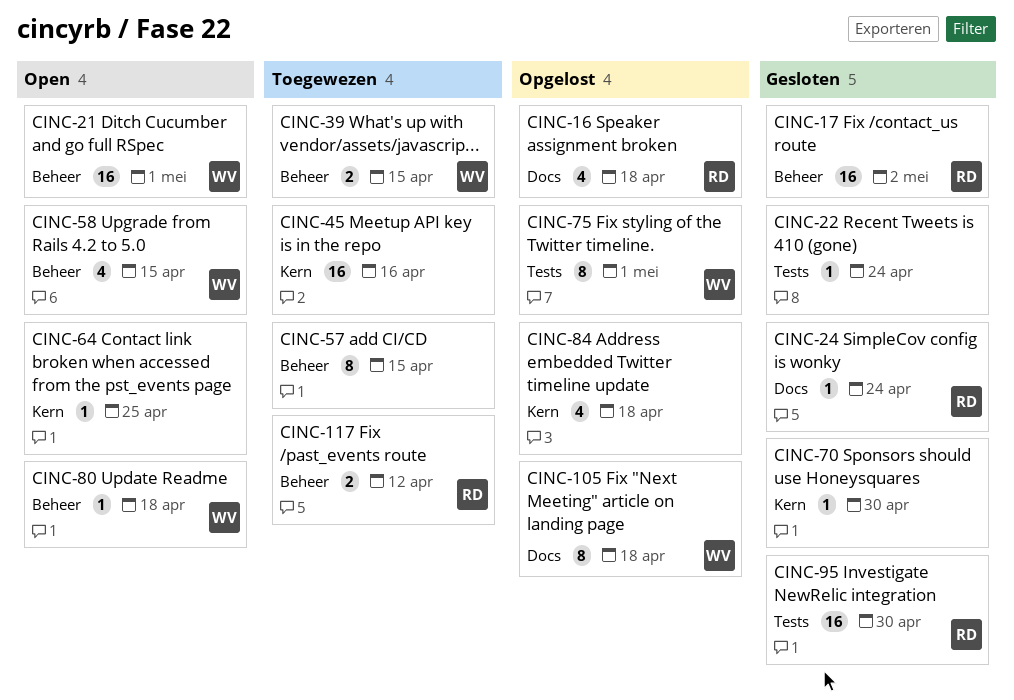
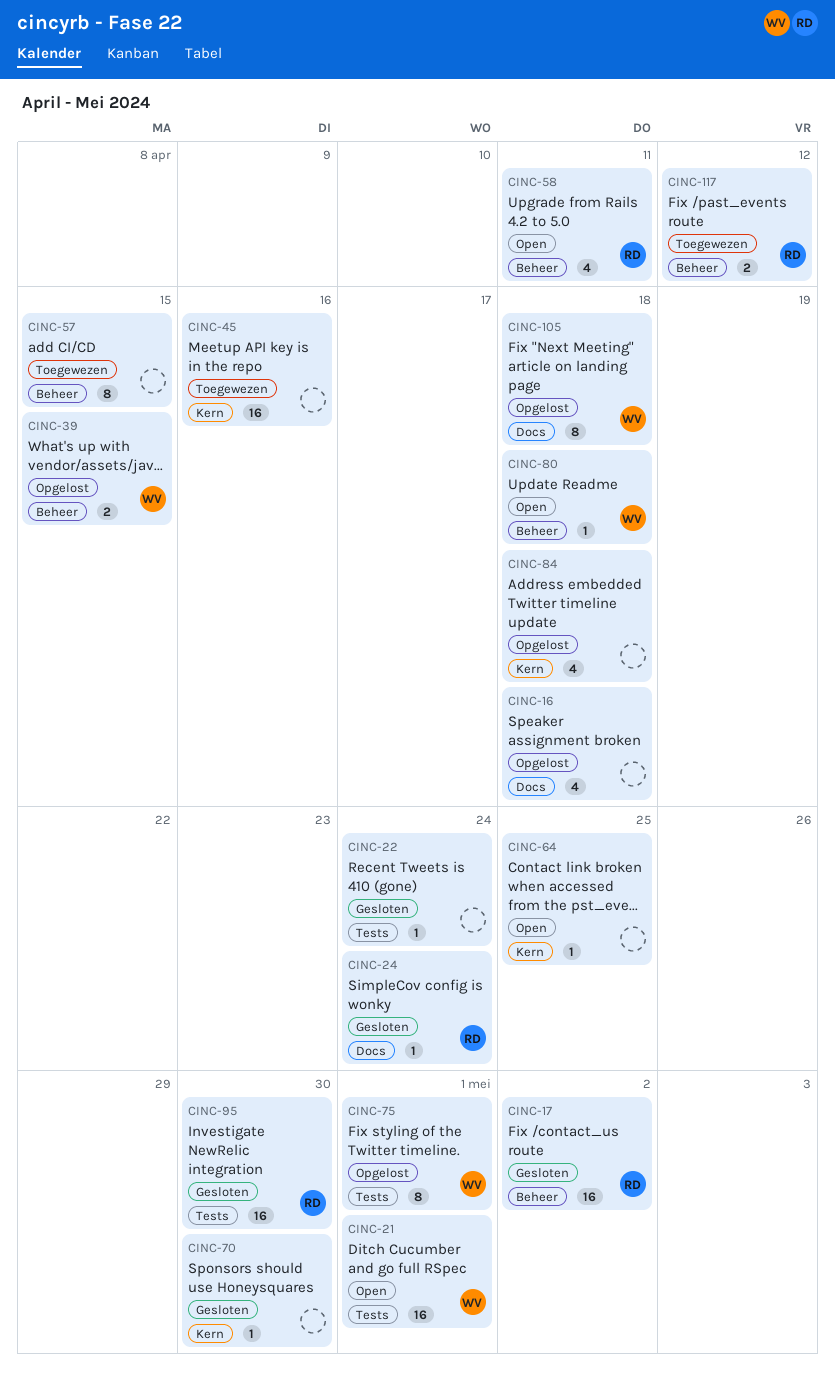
CINC-16, owner: RD -> none
CINC-21, label: Beheer -> Tests
CINC-39, status: Toegewezen -> Opgelost
CINC-58, owner: WV -> RD
CINC-58, due: Apr 15 -> Apr 11

